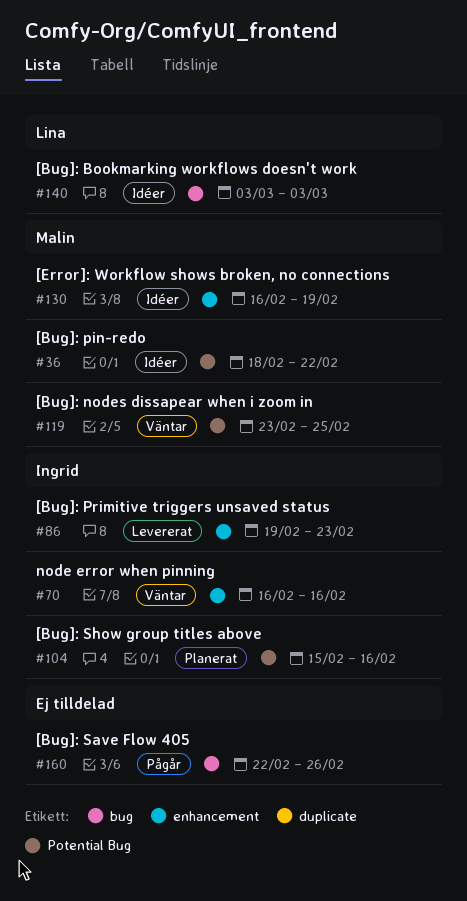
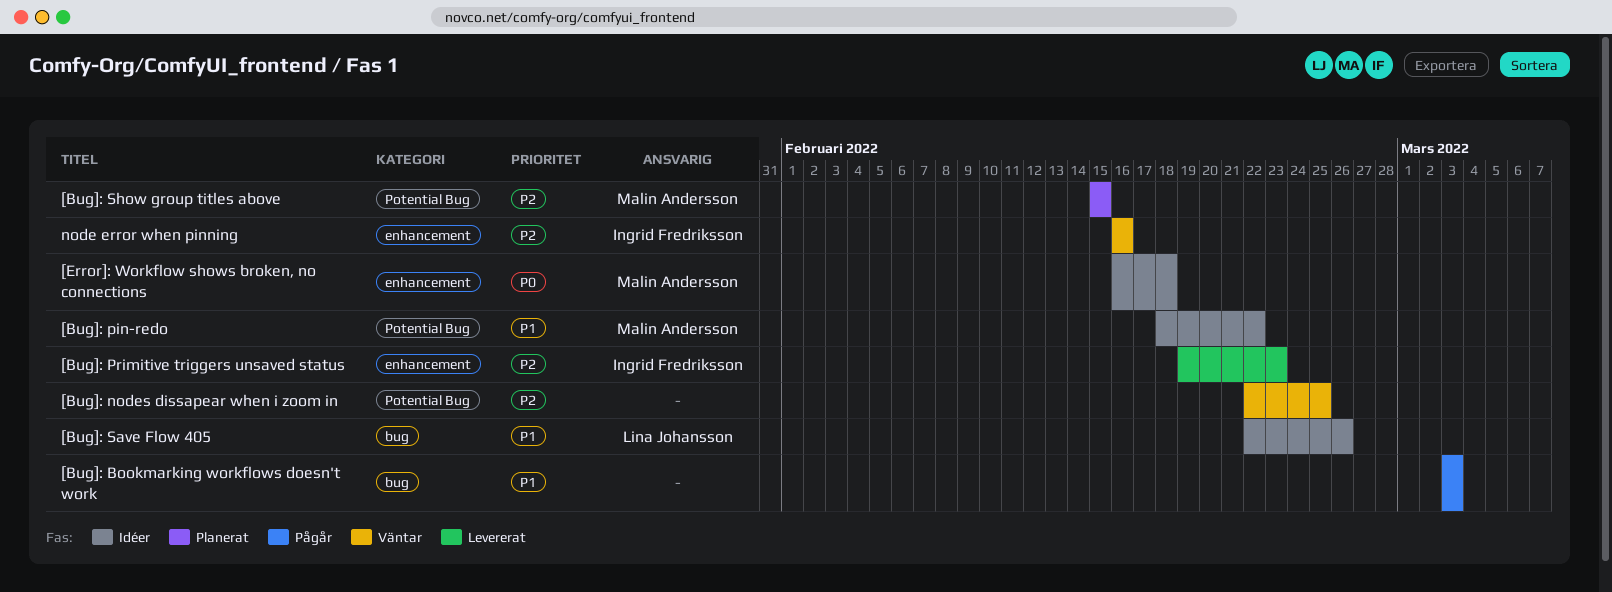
[Bug]: Bookmarking workflows doesn't work, status: Idéer -> Pågår
[Bug]: Bookmarking workflows doesn't work, owner: Lina Johansson -> none
[Bug]: nodes dissapear when i zoom in, owner: Malin Andersson -> none
[Bug]: nodes dissapear when i zoom in, start: Feb 23 -> Feb 22
[Bug]: Save Flow 405, status: Pågår -> Idéer
[Bug]: Save Flow 405, owner: none -> Lina Johansson
[Bug]: Show group titles above, owner: Ingrid Fredriksson -> Malin Andersson
[Bug]: Show group titles above, due: Feb 16 -> Feb 15
[Error]: Workflow shows broken, no connections, due: Feb 19 -> Feb 18

